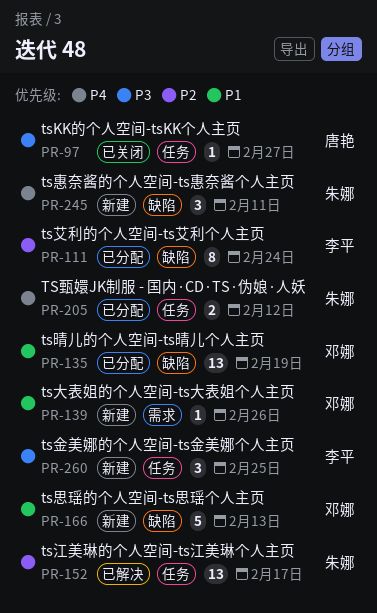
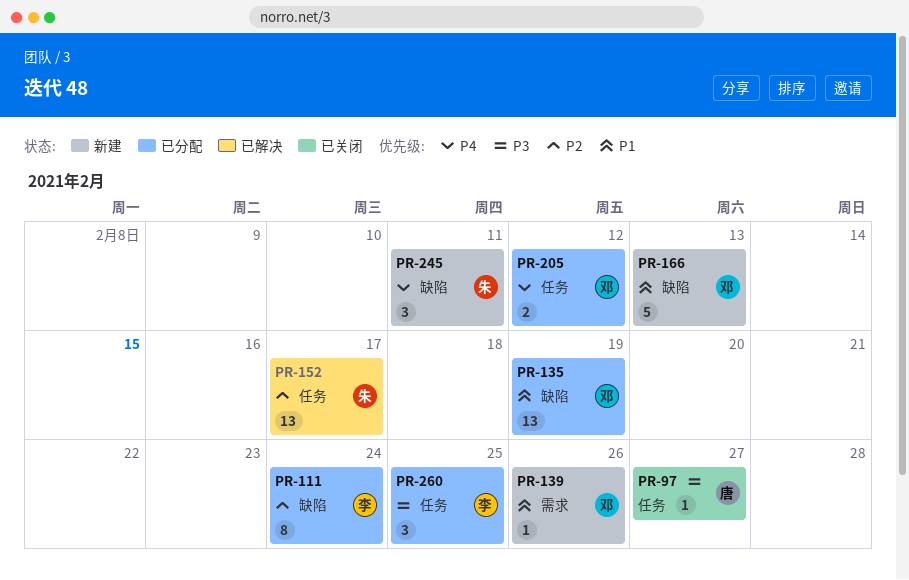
PR-205, owner: 朱娜 -> 邓娜
PR-260, status: 新建 -> 已分配

